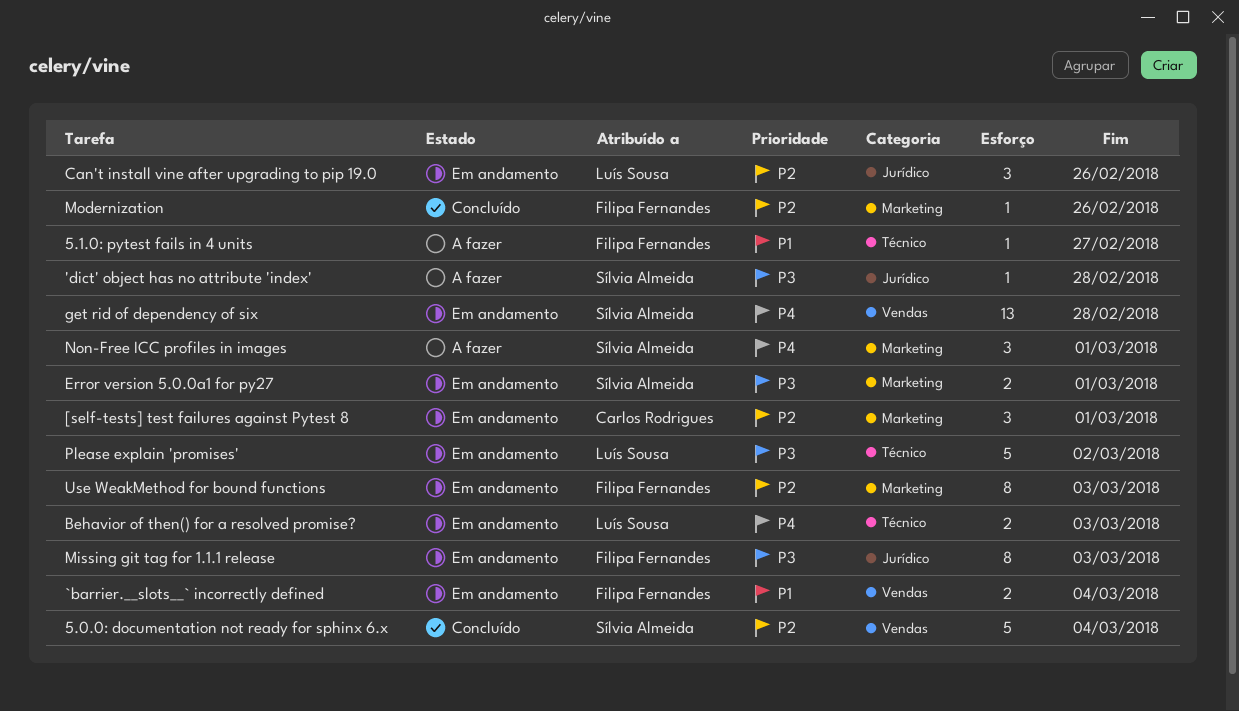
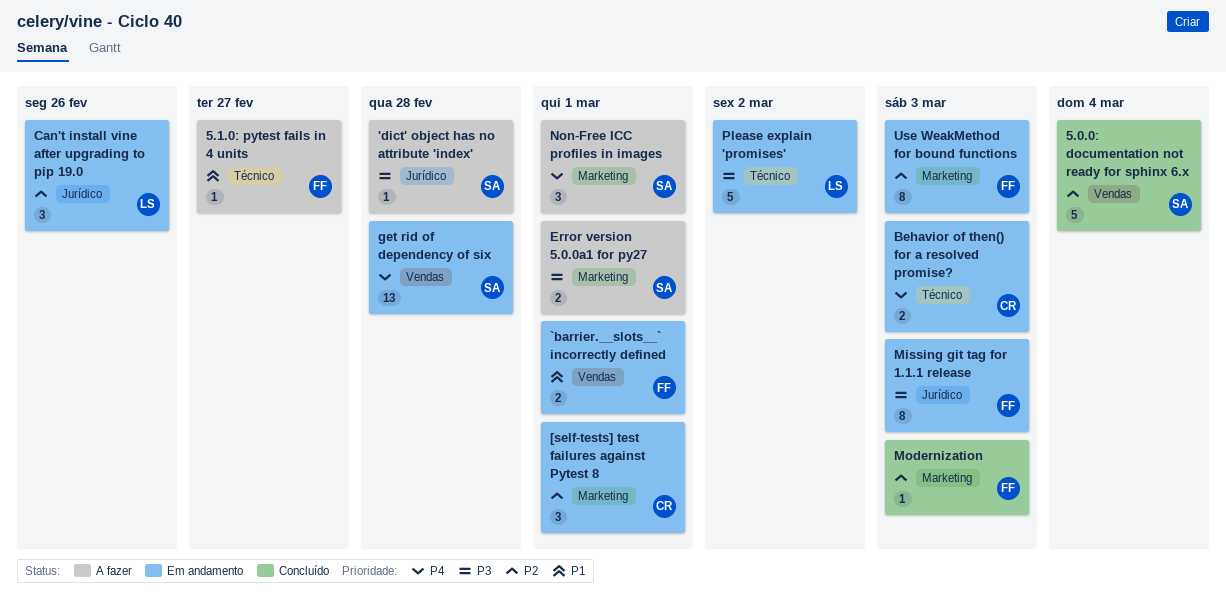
`barrier.__slots__` incorrectly defined, due: Mar 4 -> Mar 1
Behavior of then() for a resolved promise?, owner: Luís Sousa -> Carlos Rodrigues
Error version 5.0.0a1 for py27, status: Em andamento -> A fazer
Modernization, due: Feb 26 -> Mar 3

